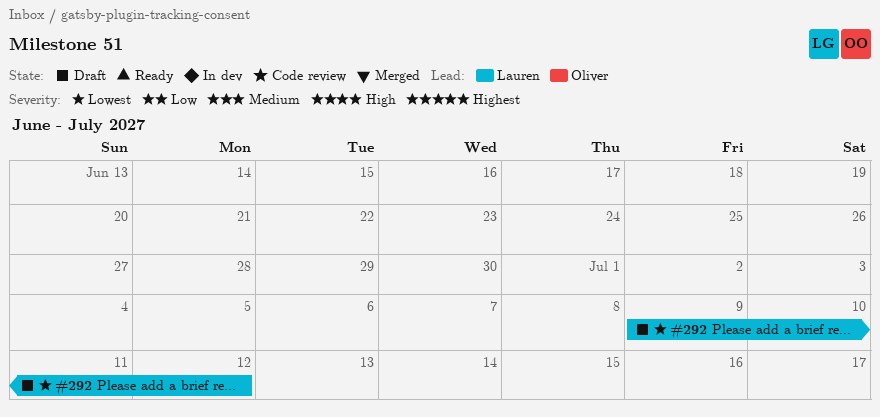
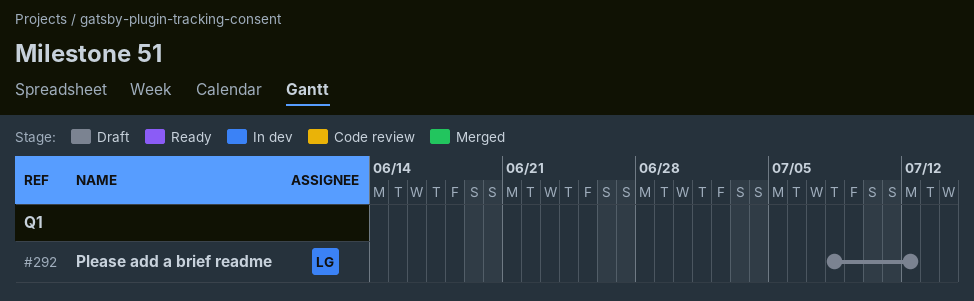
#292, start: Jul 9 -> Jul 8

